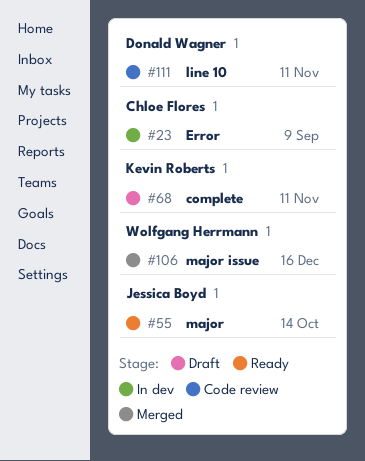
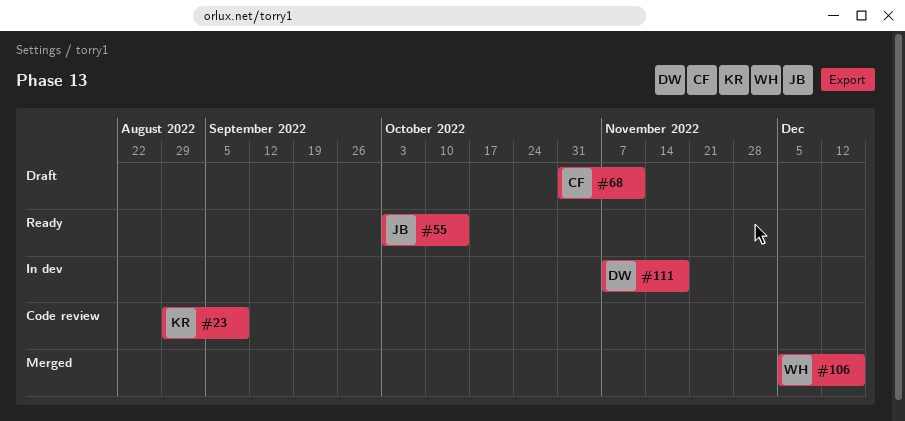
#23, status: In dev -> Code review
#23, owner: Chloe Flores -> Kevin Roberts
#68, owner: Kevin Roberts -> Chloe Flores
#111, status: Code review -> In dev
#111, due: Nov 11 -> Nov 18

